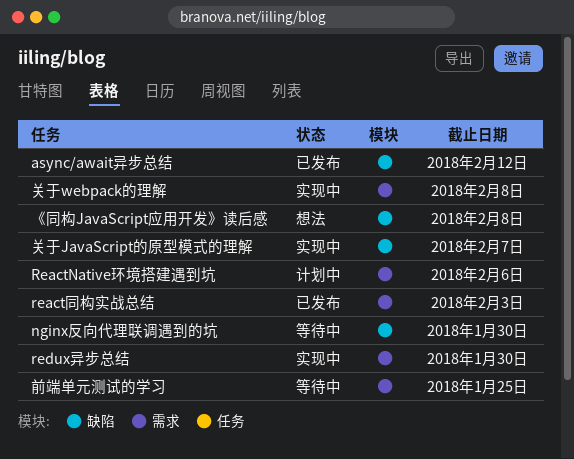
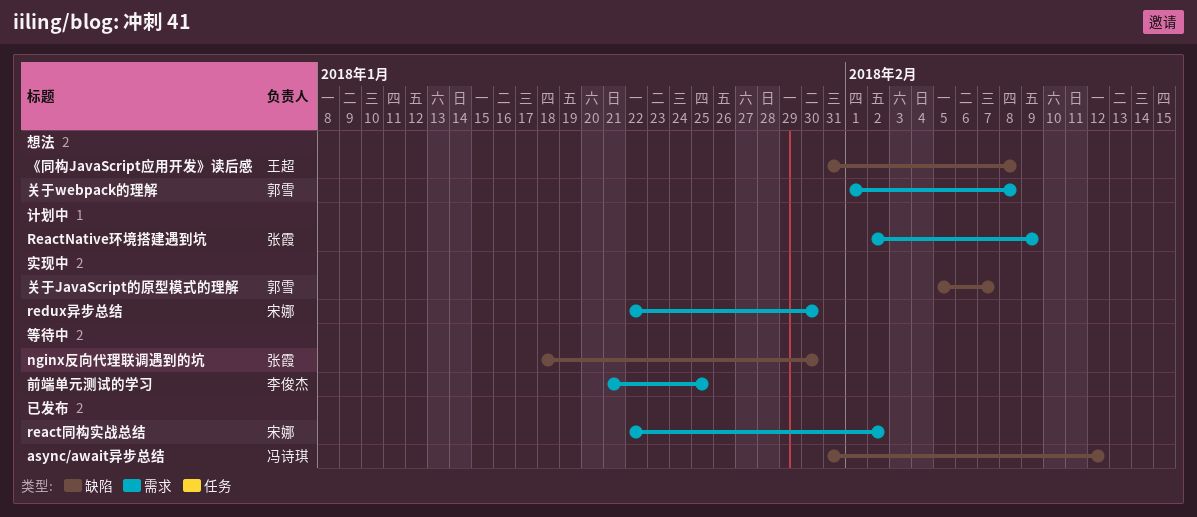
ReactNative环境搭建遇到坑, due: Feb 6 -> Feb 9
react同构实战总结, due: Feb 3 -> Feb 2
关于webpack的理解, status: 实现中 -> 想法

